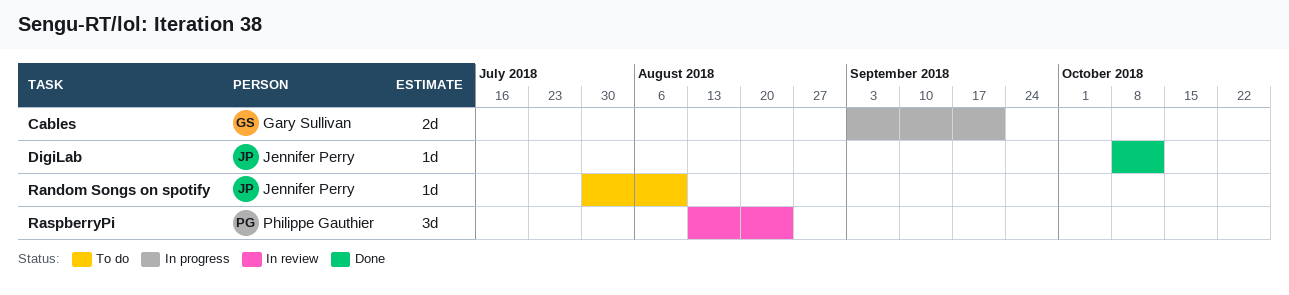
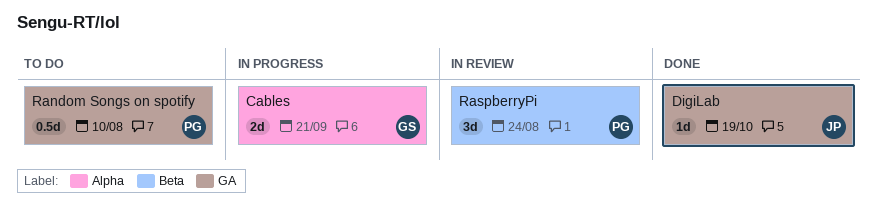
DigiLab, due: Oct 12 -> Oct 19
Random Songs on spotify, owner: Jennifer Perry -> Philippe Gauthier
Random Songs on spotify, estimate: 1d -> 0.5d

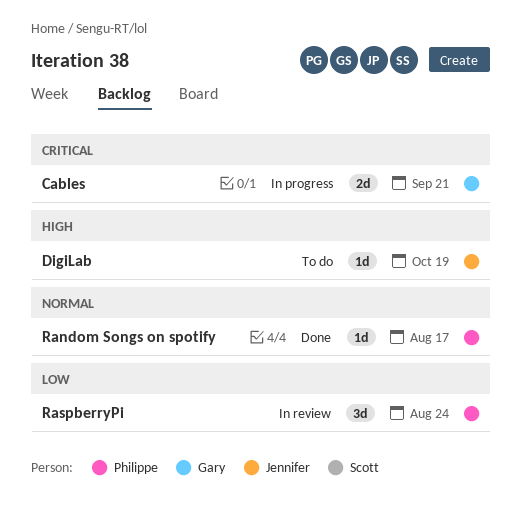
DigiLab, status: Done -> To do
Random Songs on spotify, status: To do -> Done
Random Songs on spotify, estimate: 0.5d -> 1d
Random Songs on spotify, due: Aug 10 -> Aug 17

